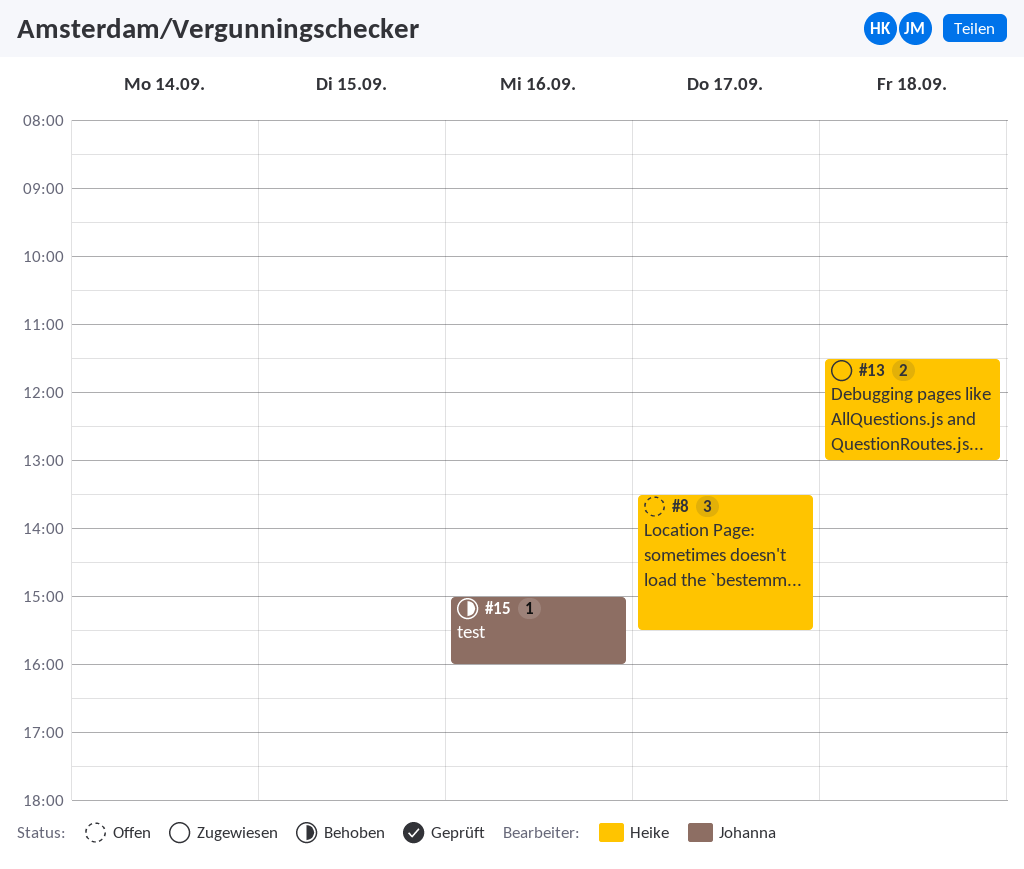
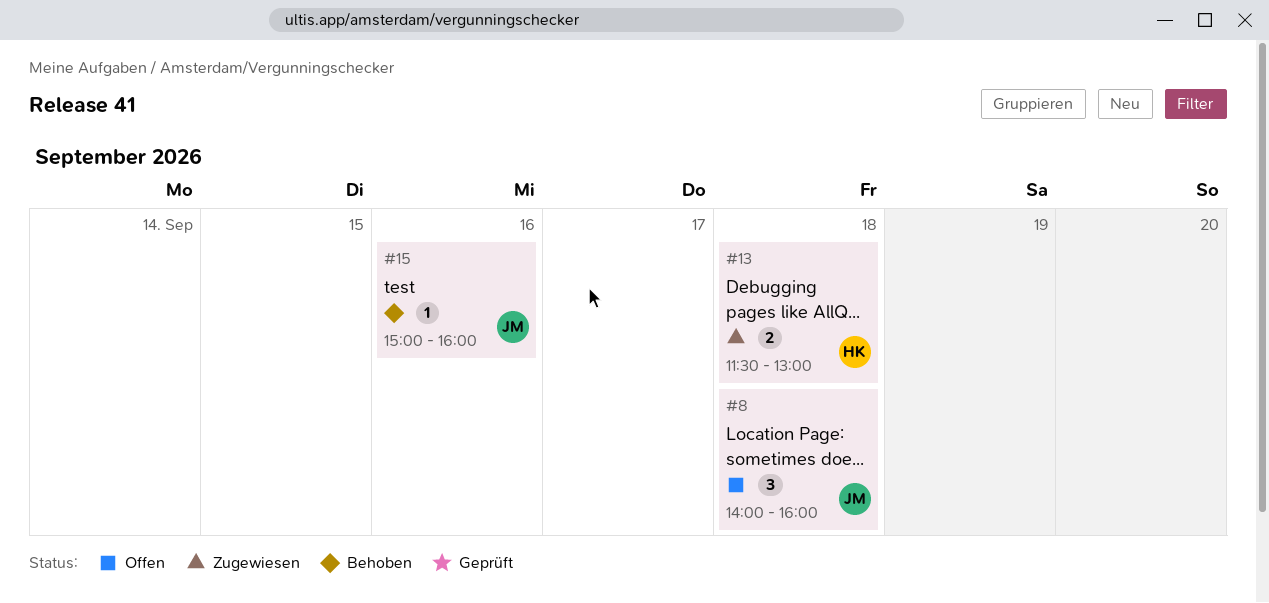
#8, owner: Heike -> Johanna
#8, day: Sep 17 -> Sep 18
#8, begins: 13:30 -> 14:00
#8, ends: 15:30 -> 16:00

